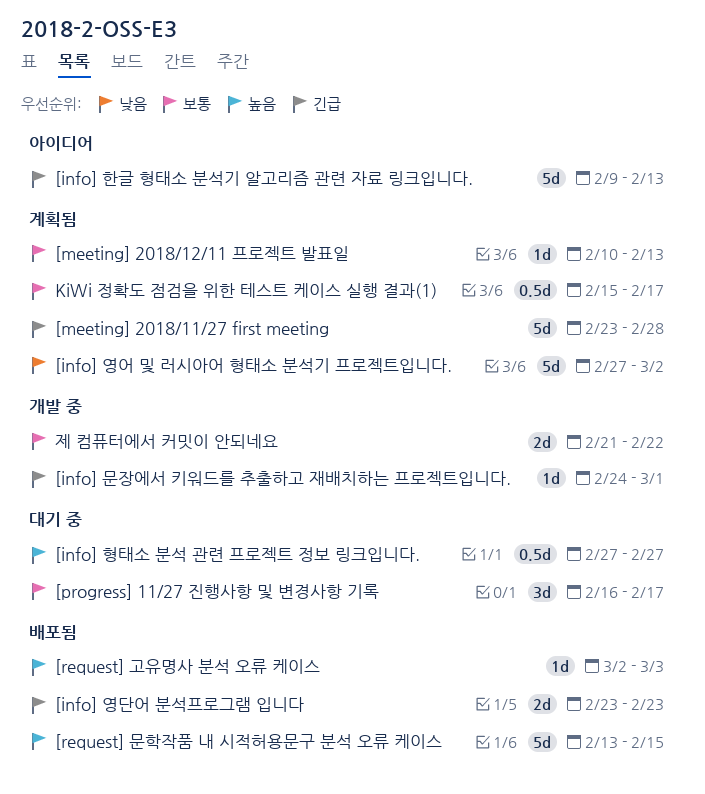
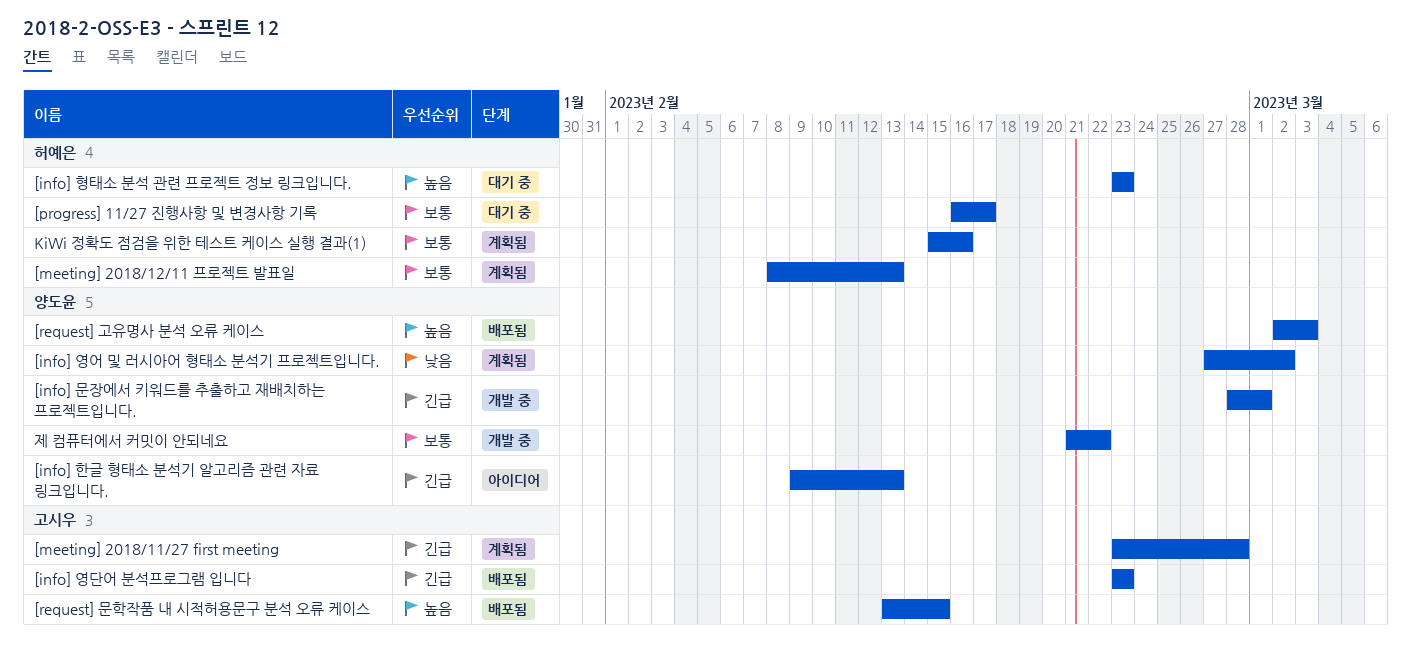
[info] 문장에서 키워드를 추출하고 재배치하는 프로젝트입니다., start: Feb 24 -> Feb 28
[info] 형태소 분석 관련 프로젝트 정보 링크입니다., start: Feb 27 -> Feb 23
[info] 형태소 분석 관련 프로젝트 정보 링크입니다., due: Feb 27 -> Feb 23
[meeting] 2018/12/11 프로젝트 발표일, start: Feb 10 -> Feb 8
KiWi 정확도 점검을 위한 테스트 케이스 실행 결과(1), due: Feb 17 -> Feb 16

